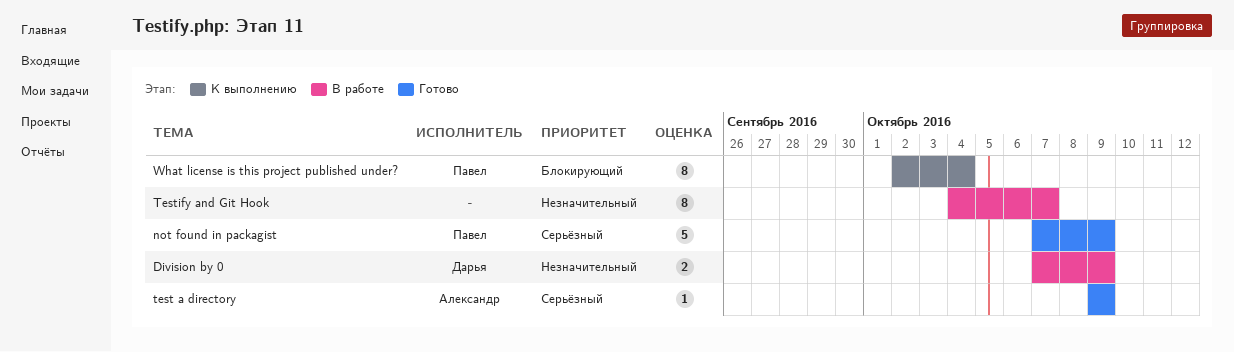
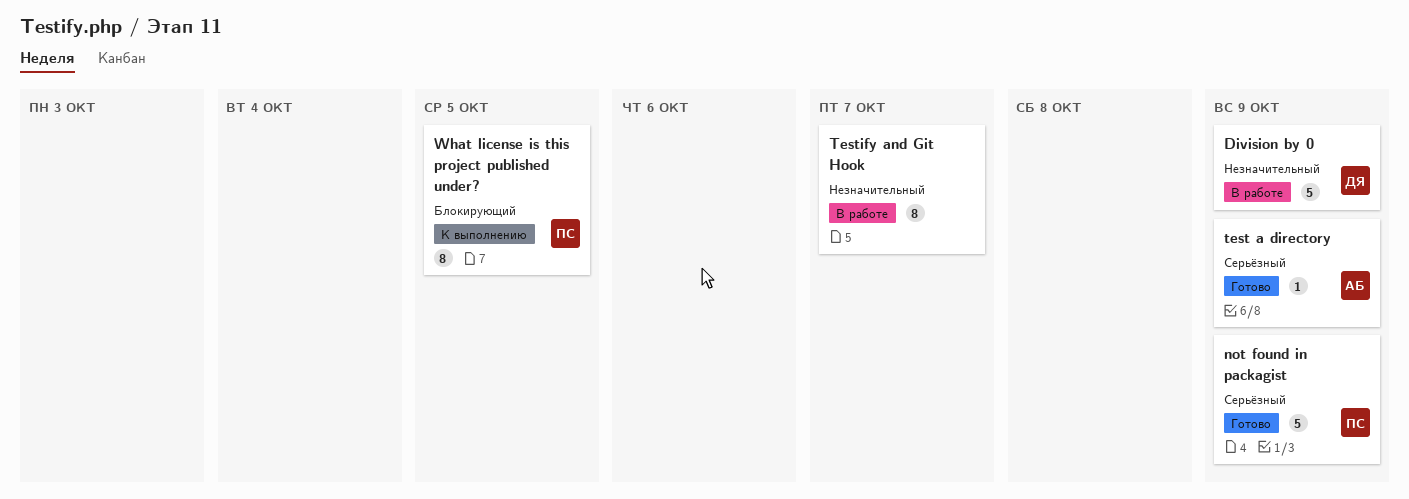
Division by 0, estimate: 2 -> 5
What license is this project published under?, due: Oct 4 -> Oct 5

